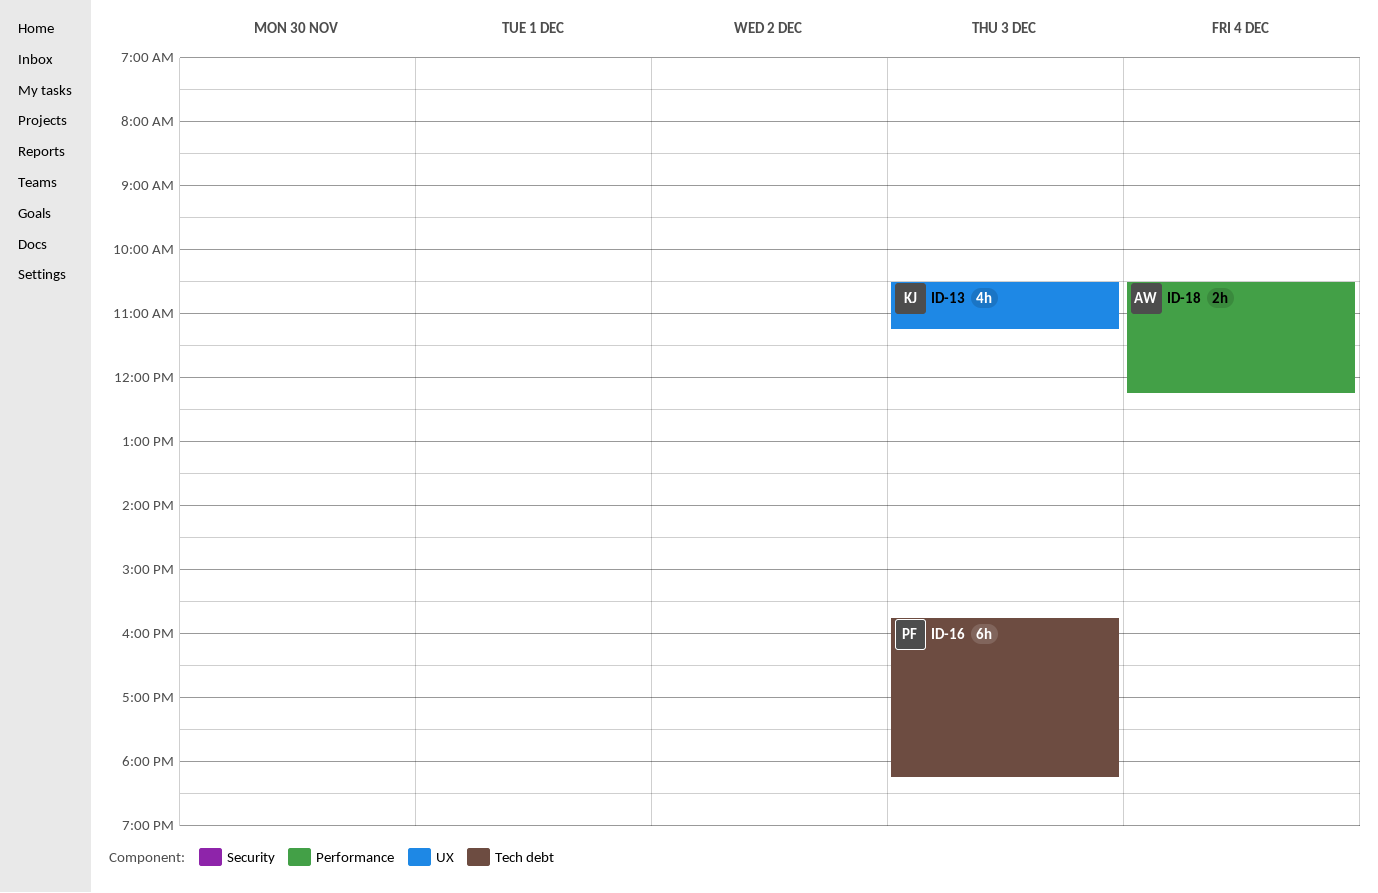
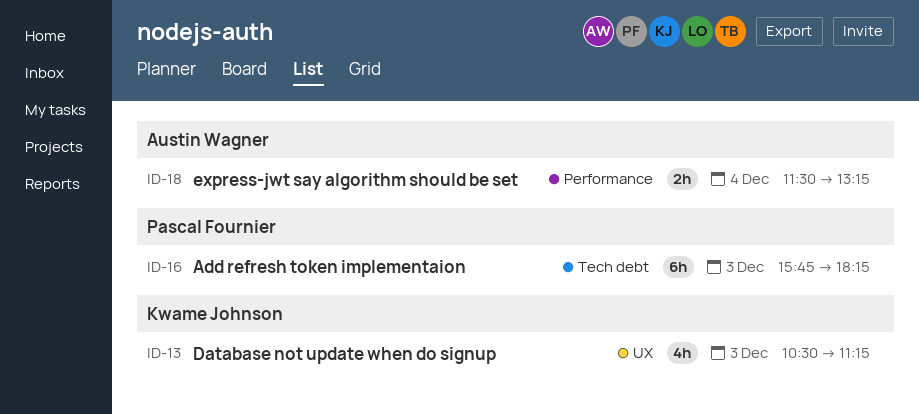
ID-18, begins: 10:30 -> 11:30
ID-18, ends: 12:15 -> 13:15

